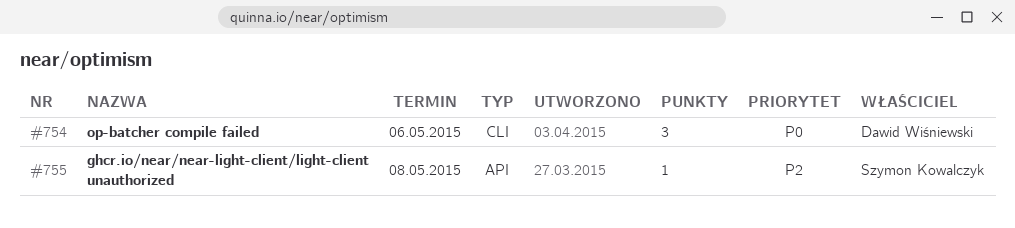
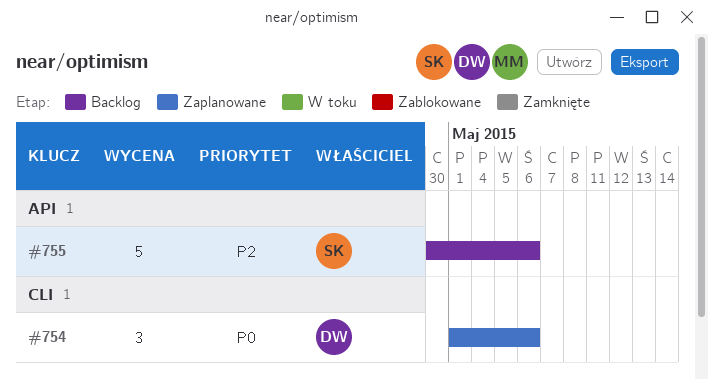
#755, estimate: 1 -> 5
#755, due: May 8 -> May 6

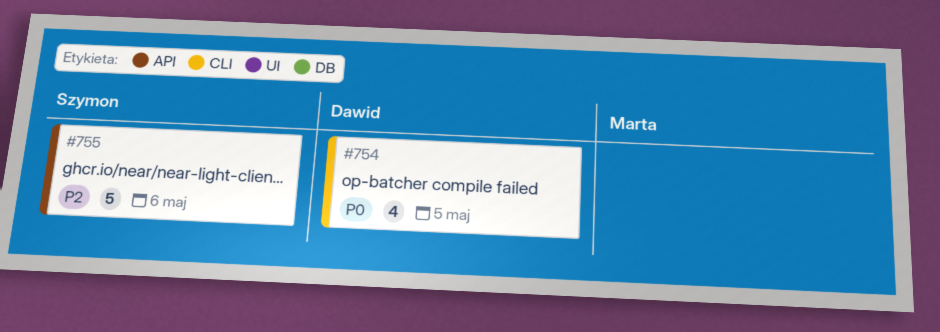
#754, estimate: 3 -> 4
#754, due: May 6 -> May 5

